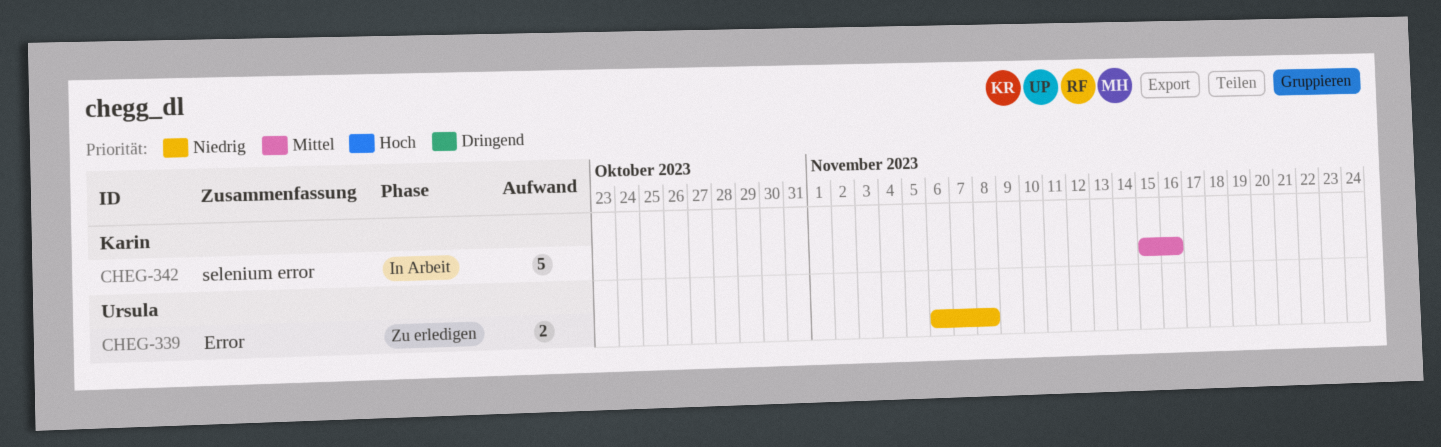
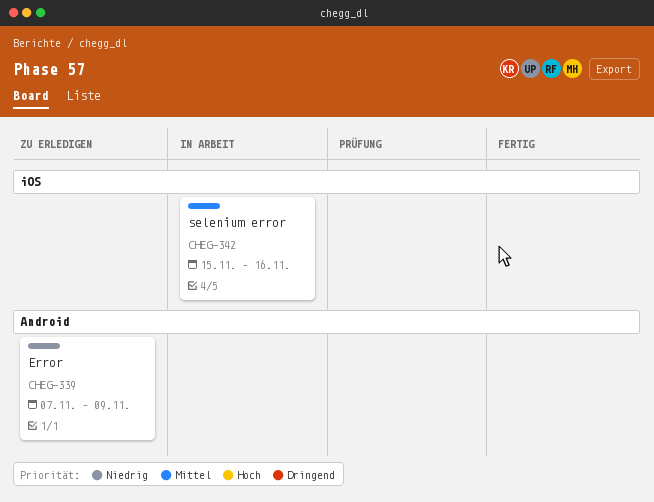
CHEG-339, start: Nov 6 -> Nov 7
CHEG-339, due: Nov 8 -> Nov 9

